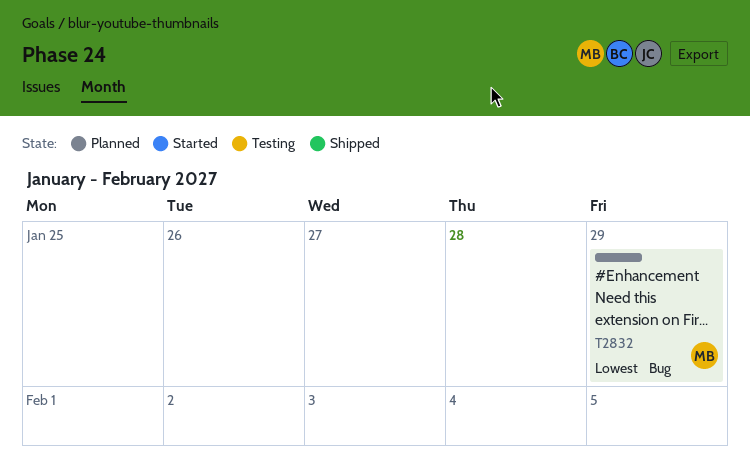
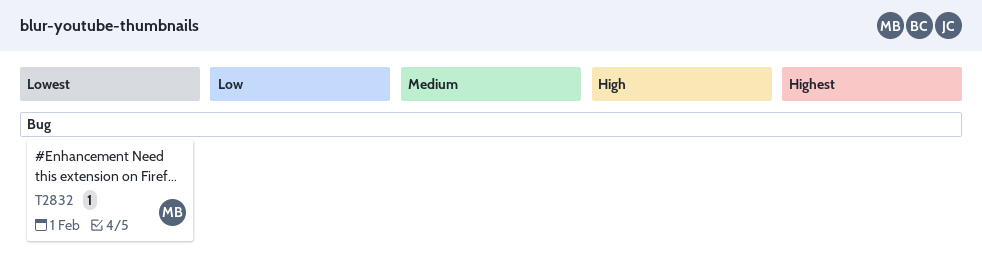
T2832, due: Jan 29 -> Feb 1

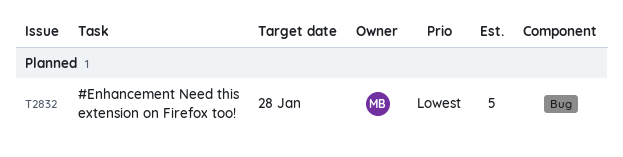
T2832, estimate: 1 -> 5
T2832, due: Feb 1 -> Jan 28

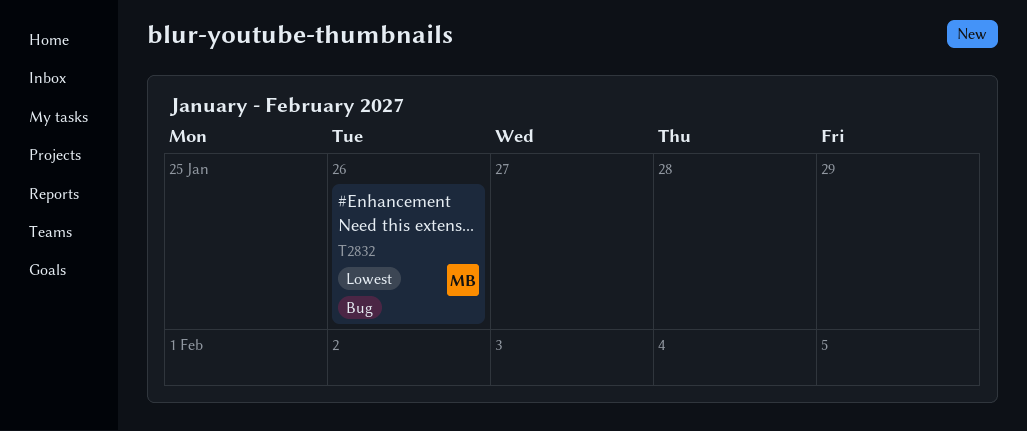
T2832, due: Jan 28 -> Jan 26

